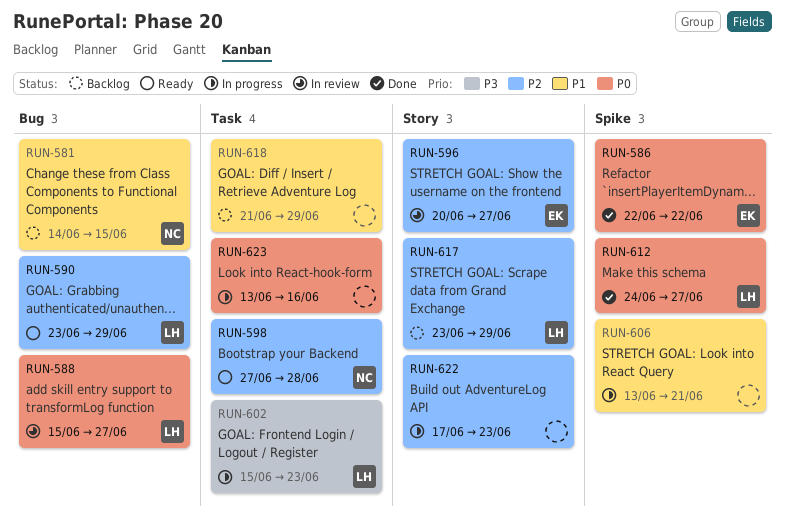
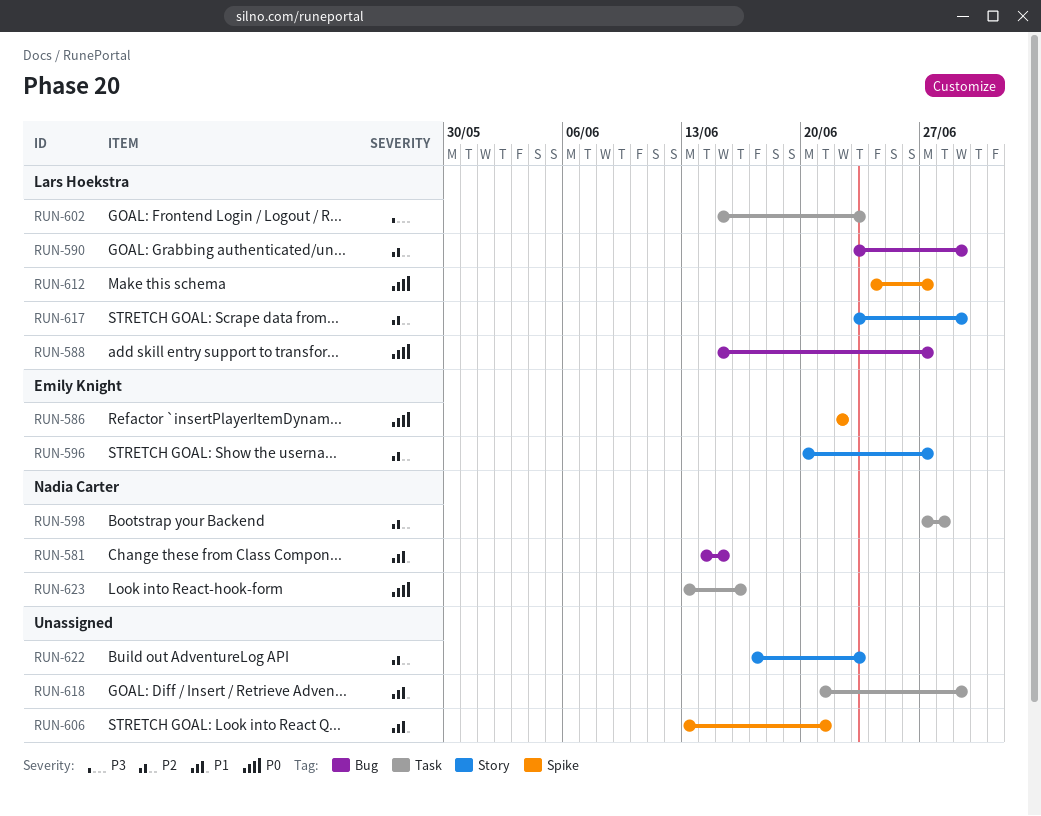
RUN-623, owner: none -> Nadia Carter

